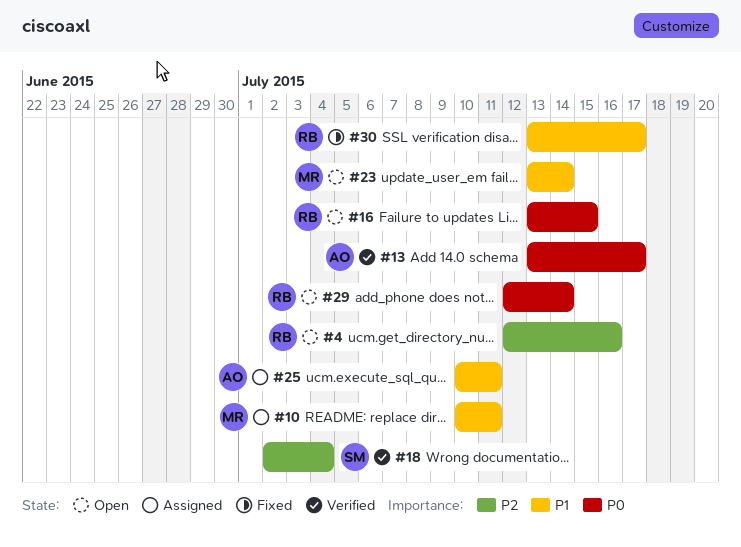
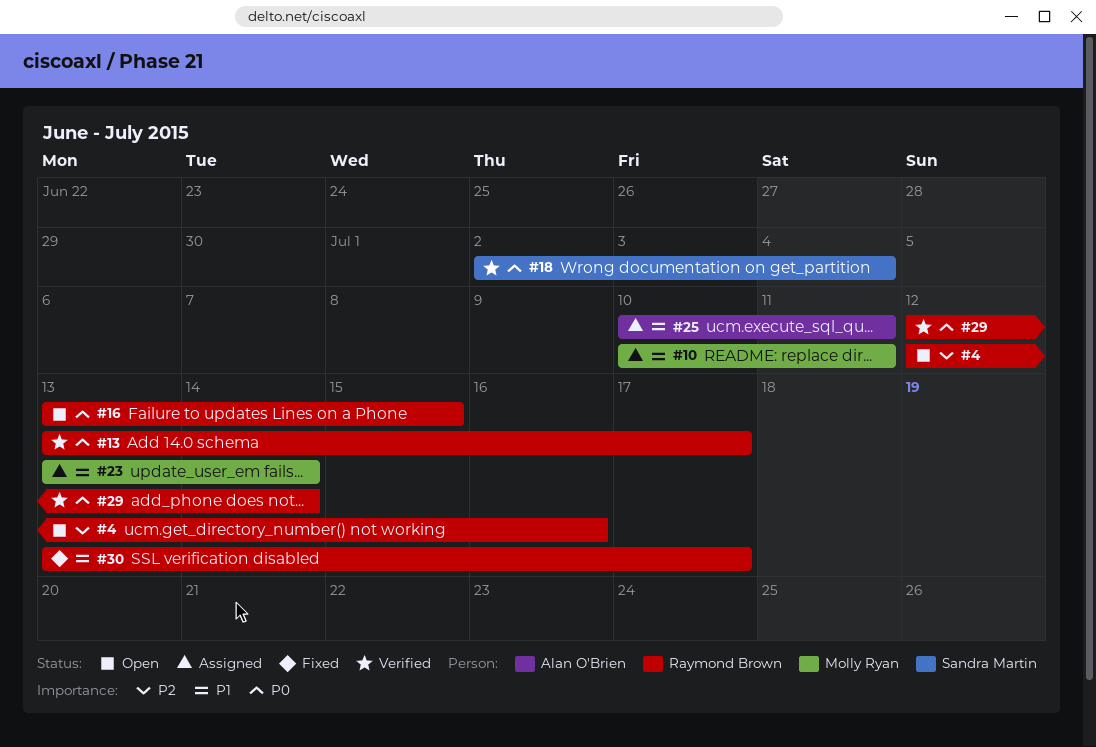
#13, owner: Alan O'Brien -> Raymond Brown
#18, priority: P2 -> P0
#23, status: Open -> Assigned
#29, status: Open -> Verified

